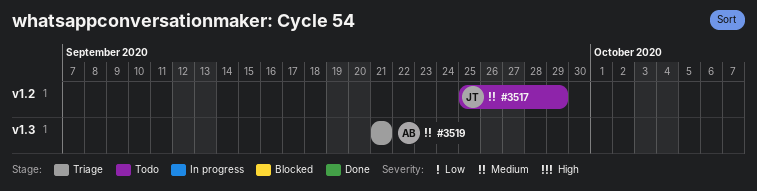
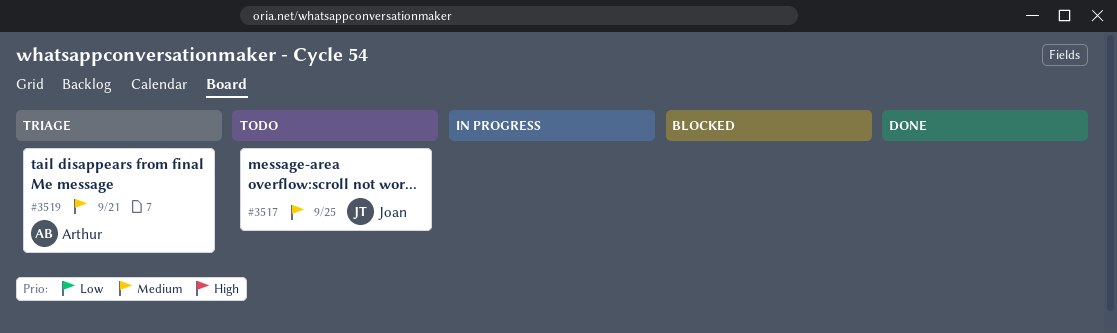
#3517, due: Sep 29 -> Sep 25

